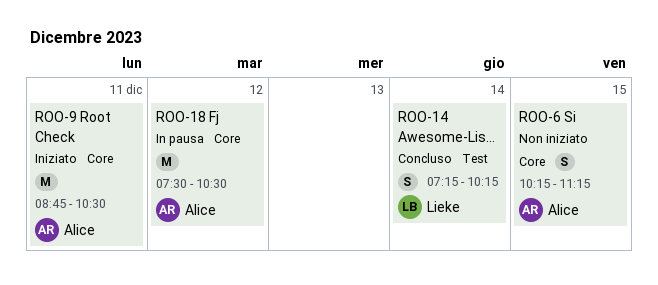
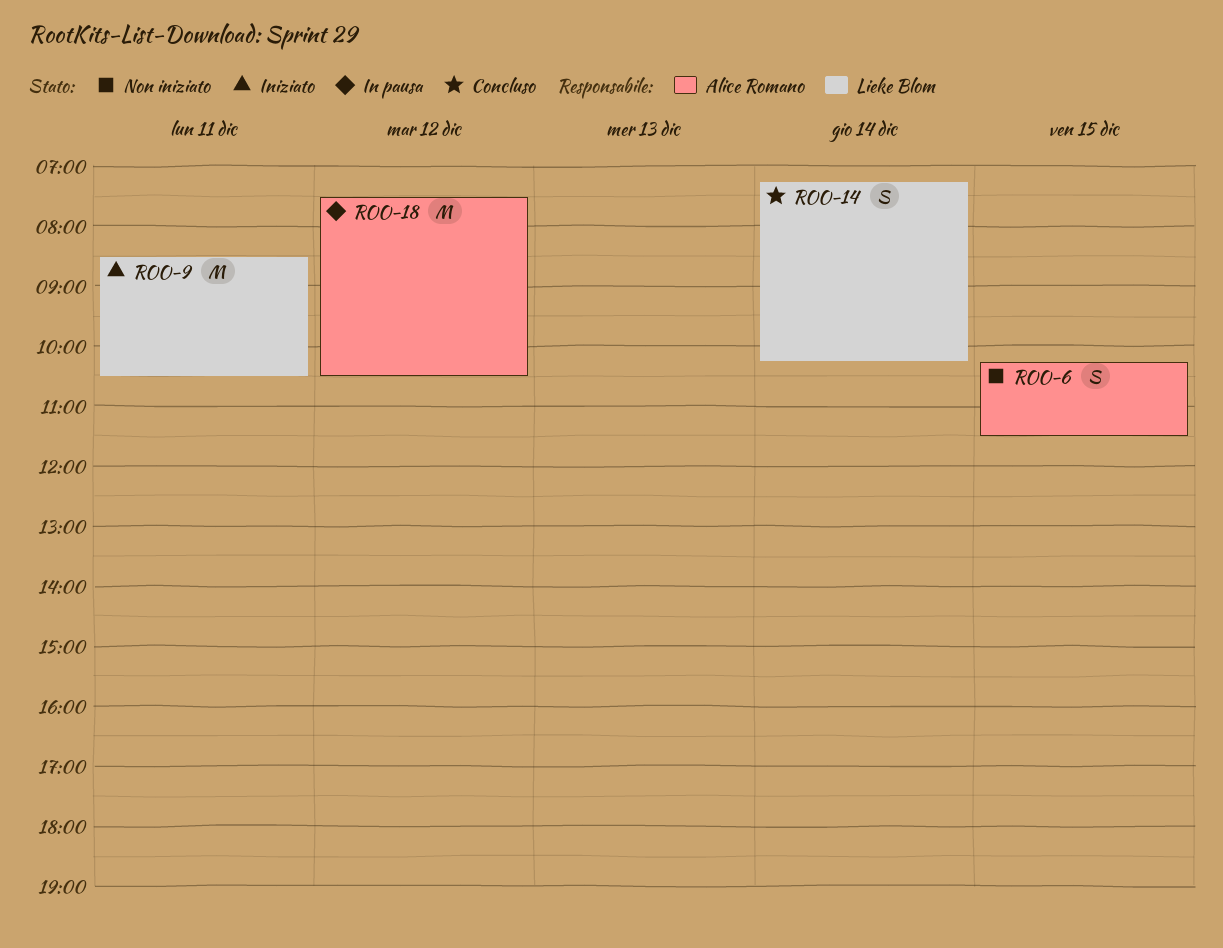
ROO-6, ends: 11:15 -> 11:30
ROO-9, owner: Alice Romano -> Lieke Blom
ROO-9, begins: 08:45 -> 08:30

